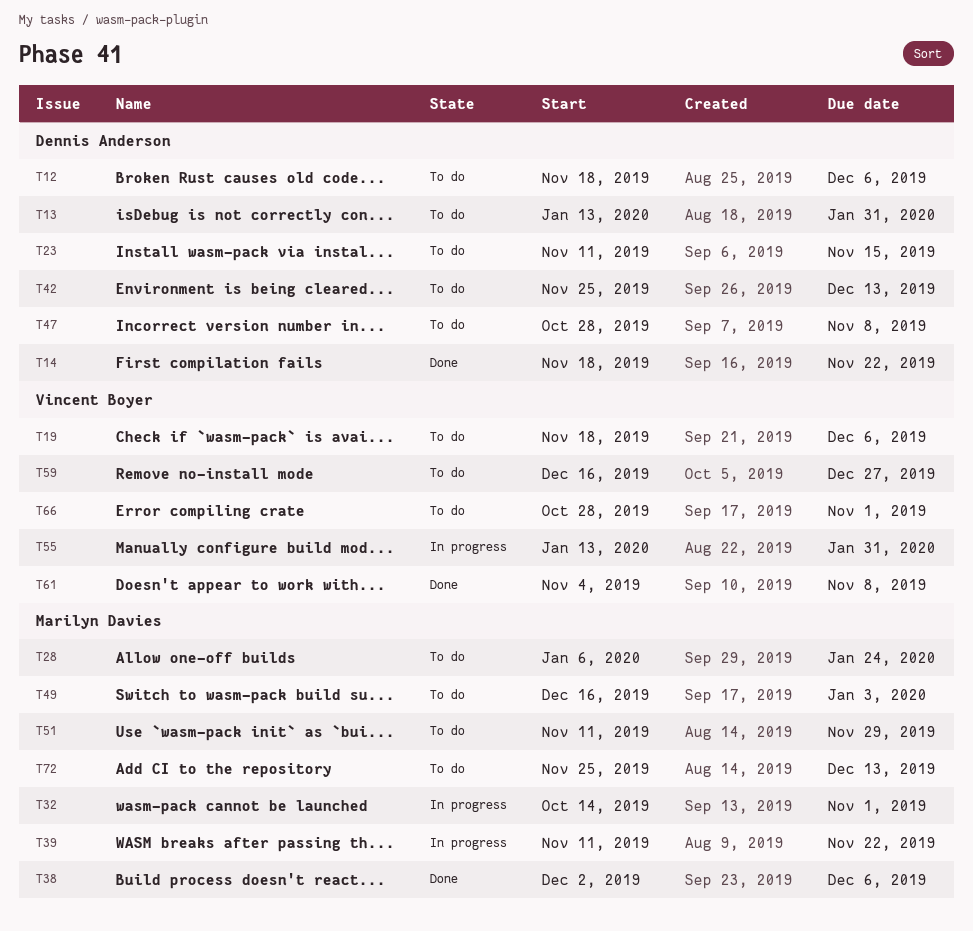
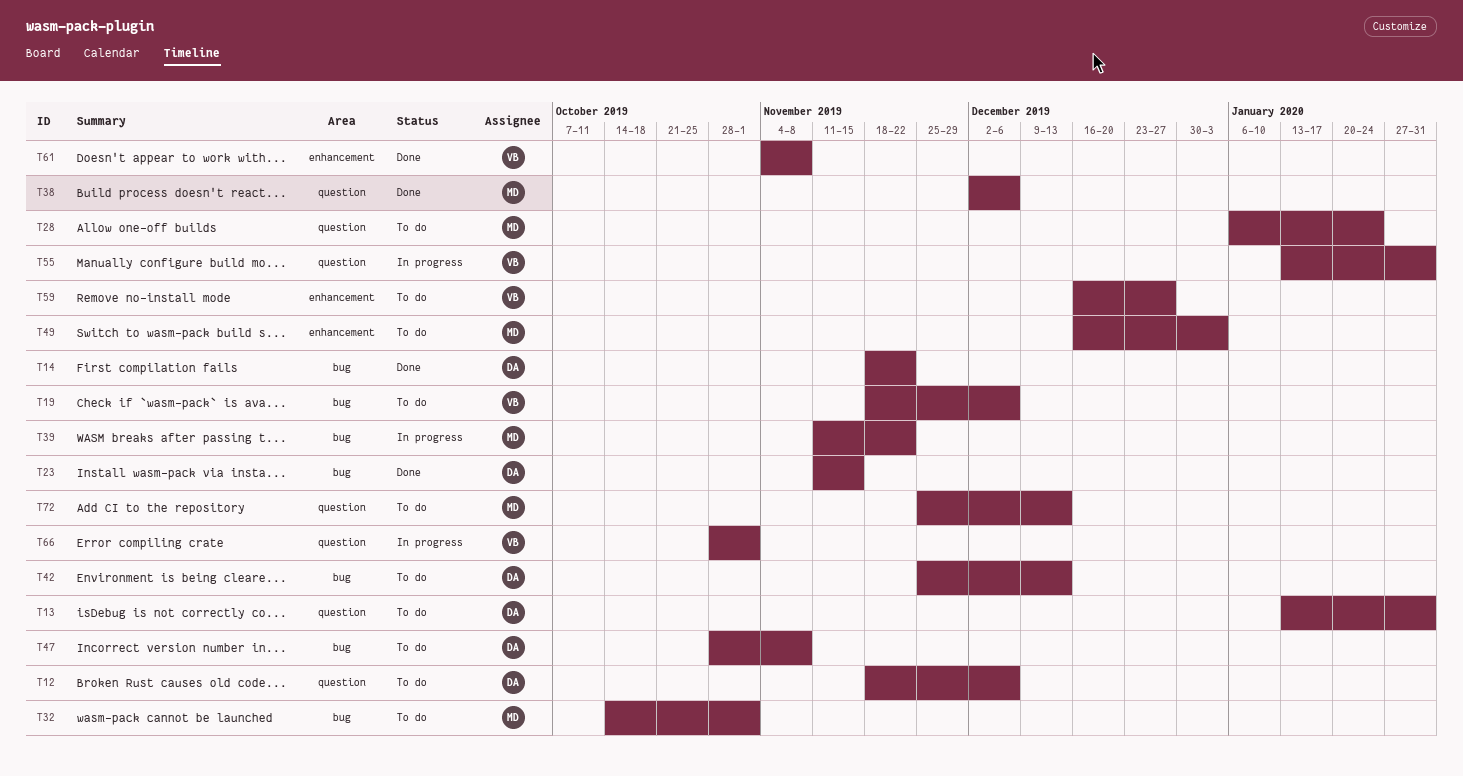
T23, status: To do -> Done
T32, status: In progress -> To do
T51: present -> none
T66, status: To do -> In progress

